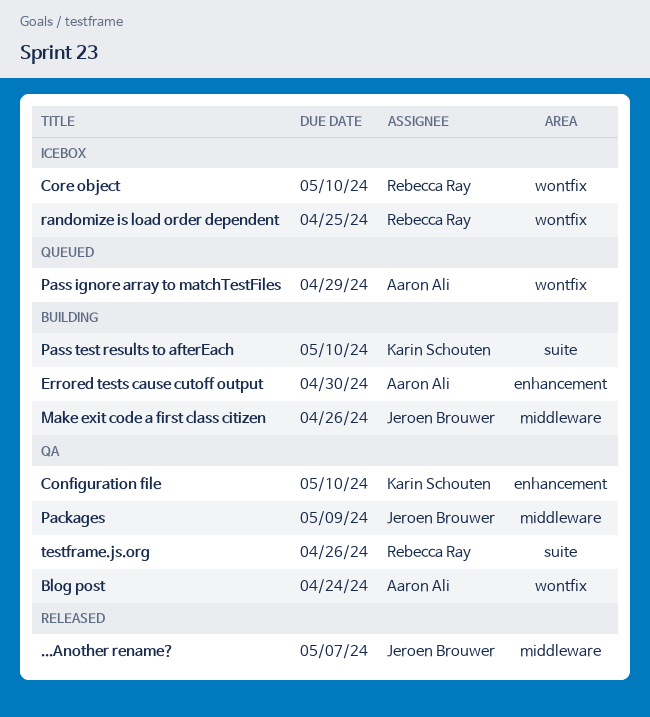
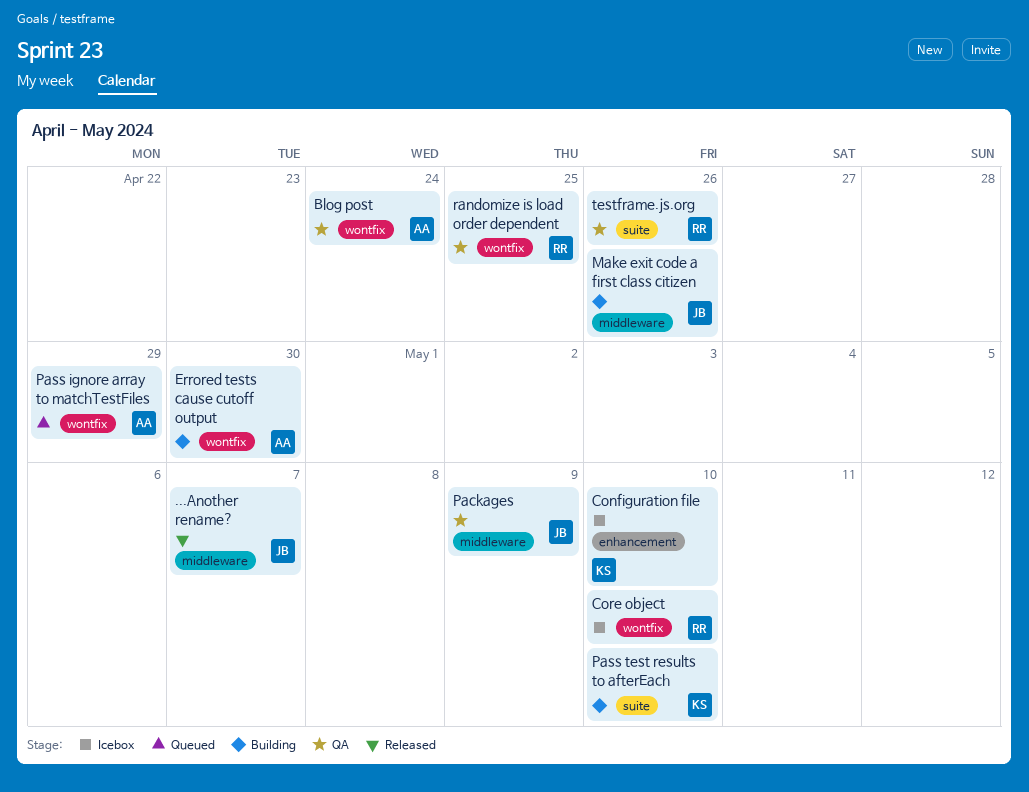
Configuration file, status: QA -> Icebox
Errored tests cause cutoff output, label: enhancement -> wontfix
randomize is load order dependent, status: Icebox -> QA

